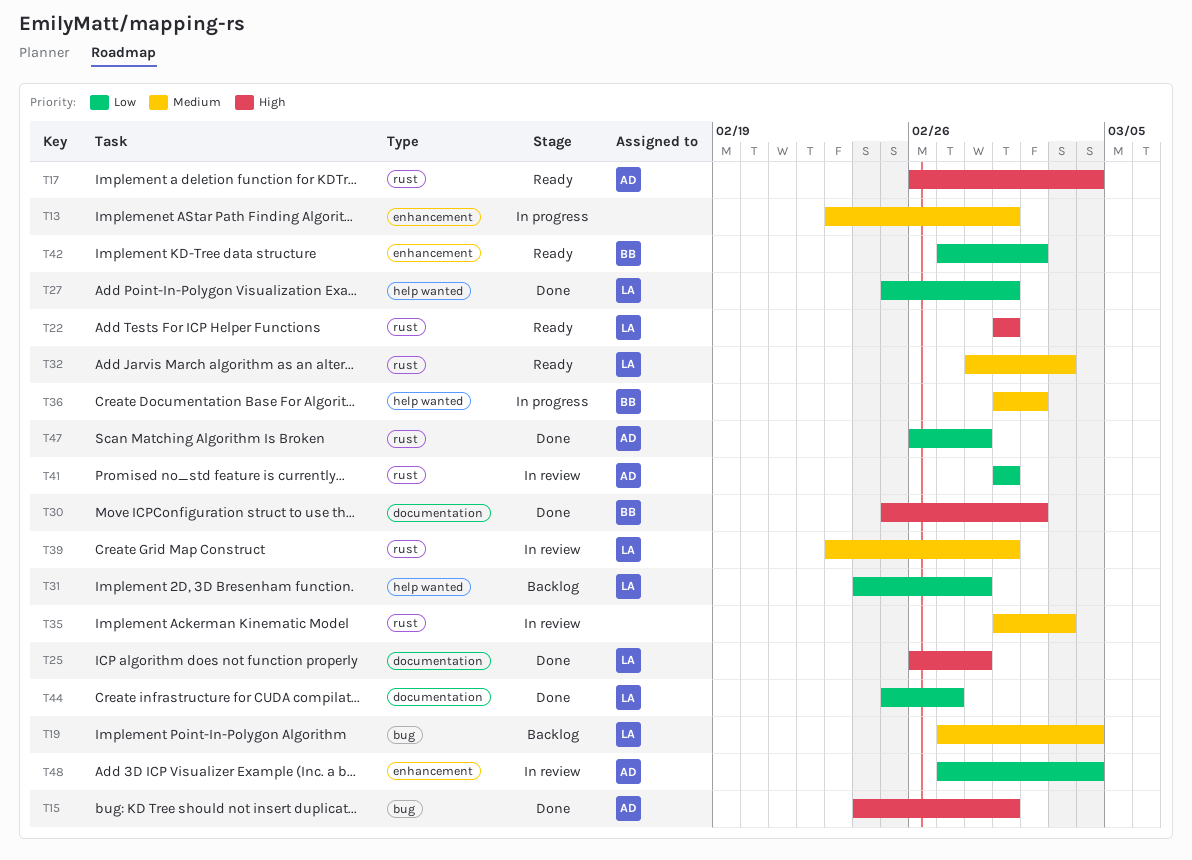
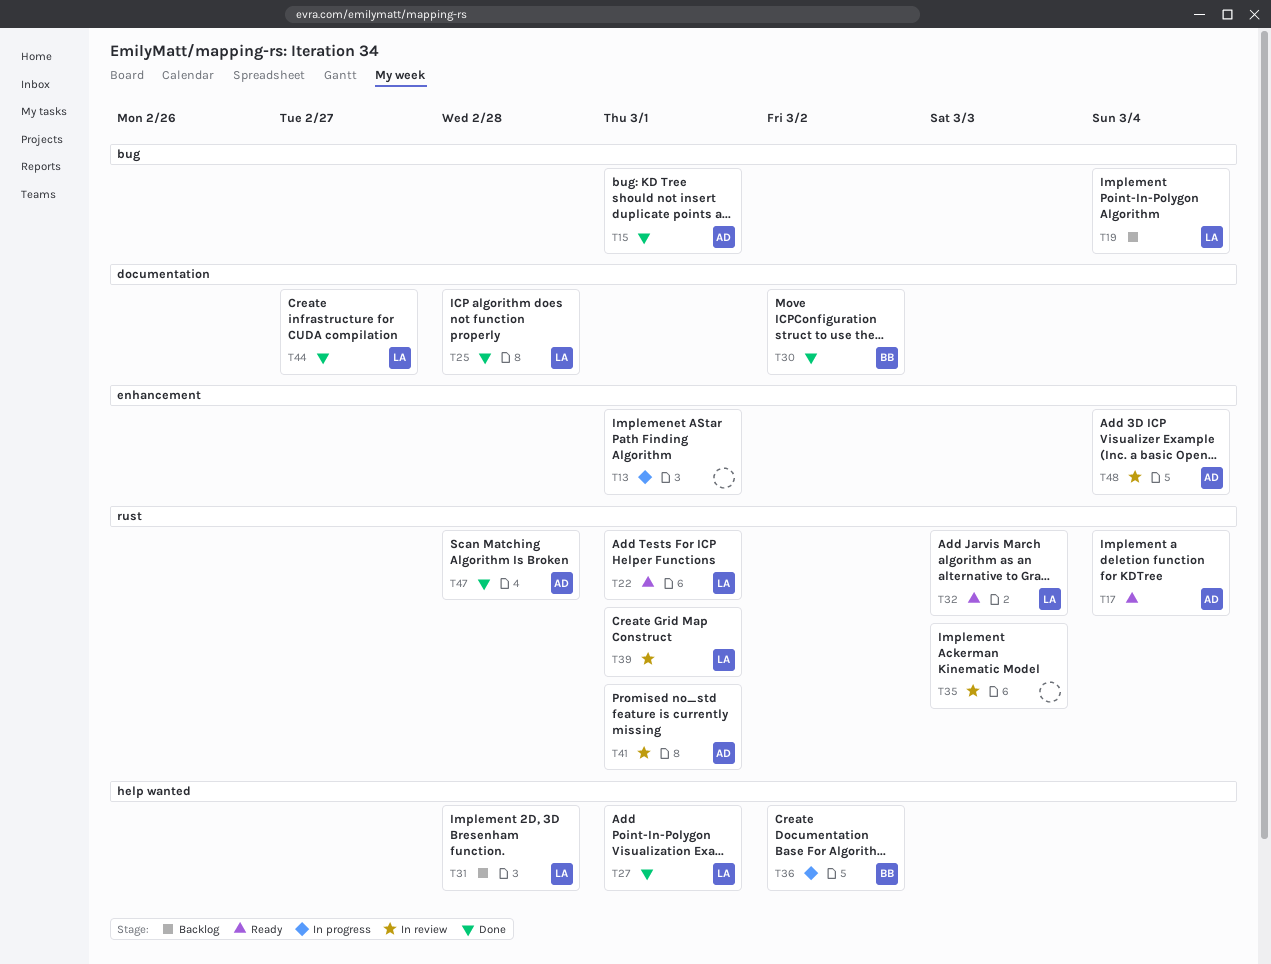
T42: present -> none

